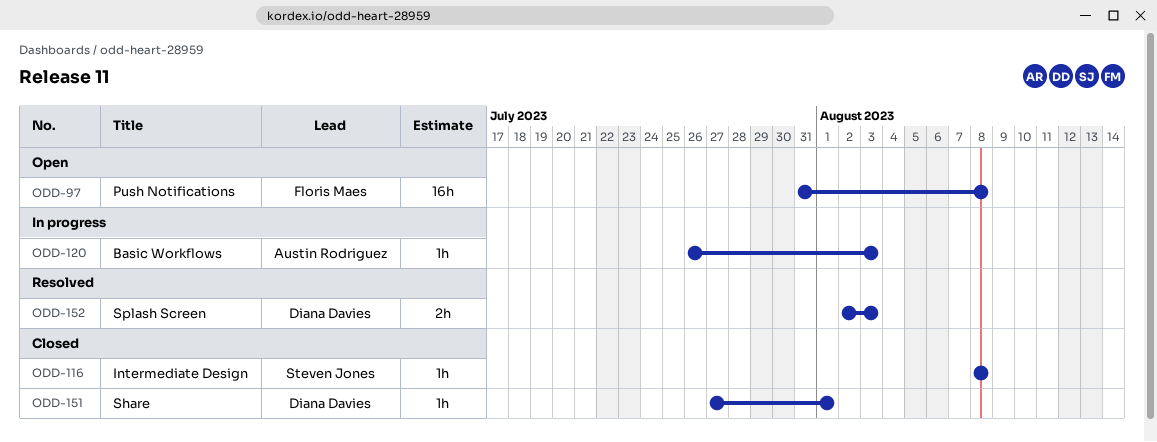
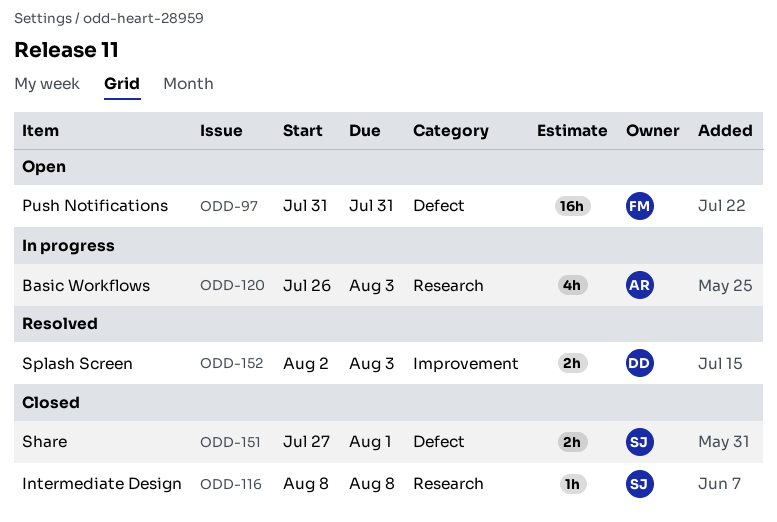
ODD-97, due: Aug 8 -> Jul 31
ODD-120, estimate: 1h -> 4h
ODD-151, owner: Diana Davies -> Steven Jones
ODD-151, estimate: 1h -> 2h

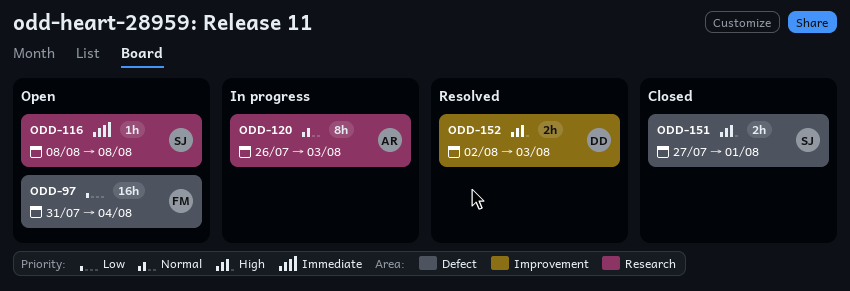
ODD-97, due: Jul 31 -> Aug 4
ODD-116, status: Closed -> Open
ODD-120, estimate: 4h -> 8h

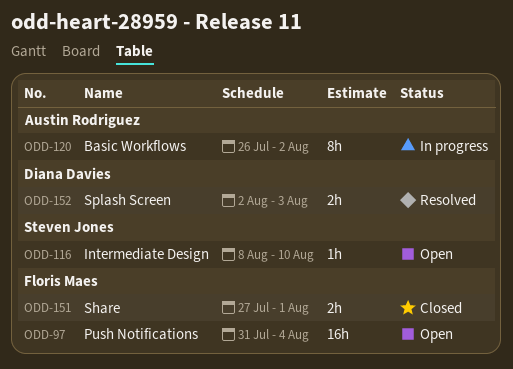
ODD-116, due: Aug 8 -> Aug 10
ODD-120, due: Aug 3 -> Aug 2
ODD-151, owner: Steven Jones -> Floris Maes

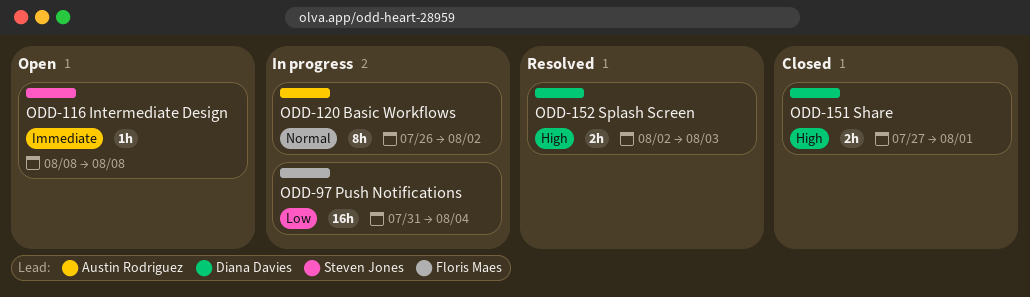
ODD-97, status: Open -> In progress
ODD-116, due: Aug 10 -> Aug 8
ODD-151, owner: Floris Maes -> Diana Davies

